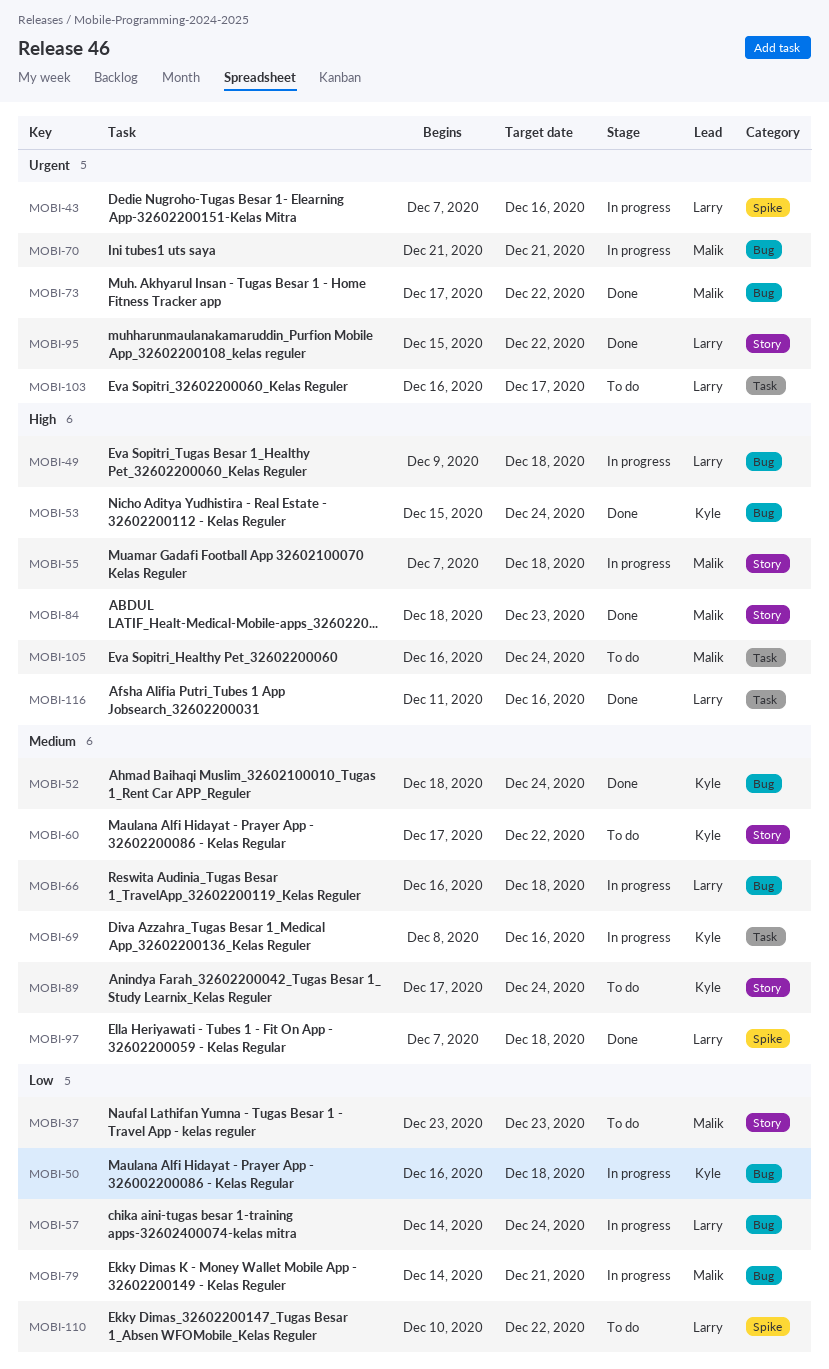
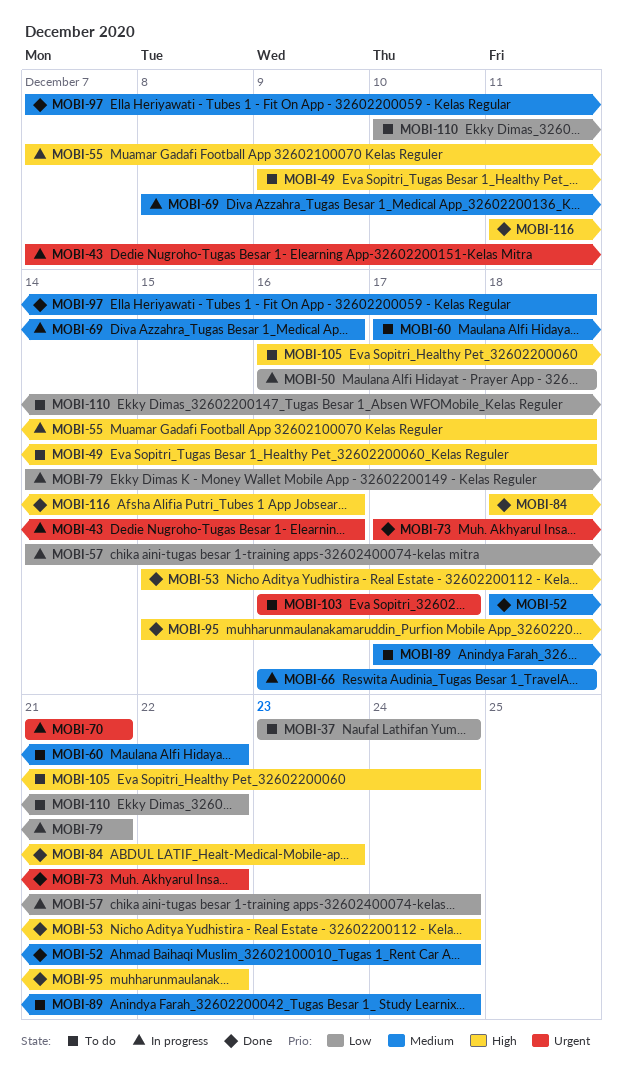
MOBI-37, due: Dec 23 -> Dec 24
MOBI-49, status: In progress -> To do
MOBI-95, priority: Urgent -> High

